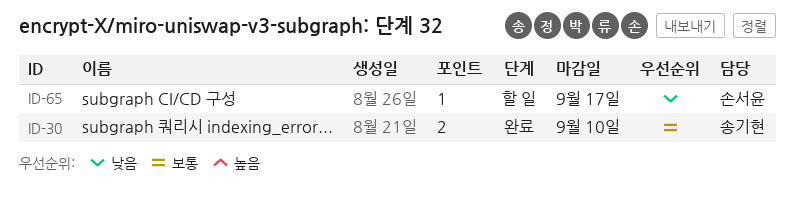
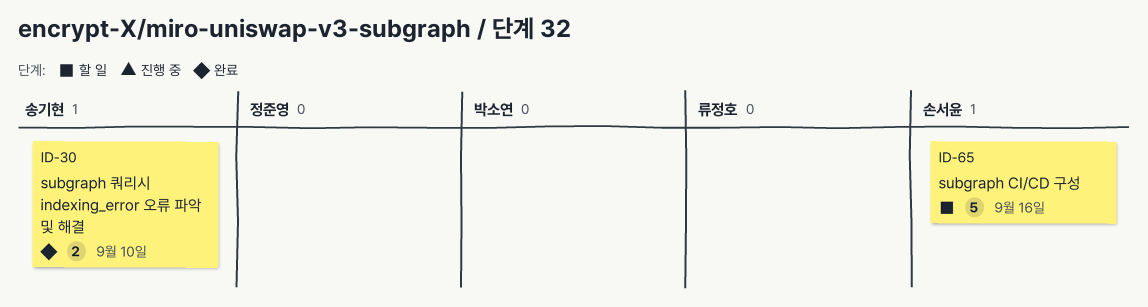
ID-65, estimate: 1 -> 5
ID-65, due: Sep 17 -> Sep 16

